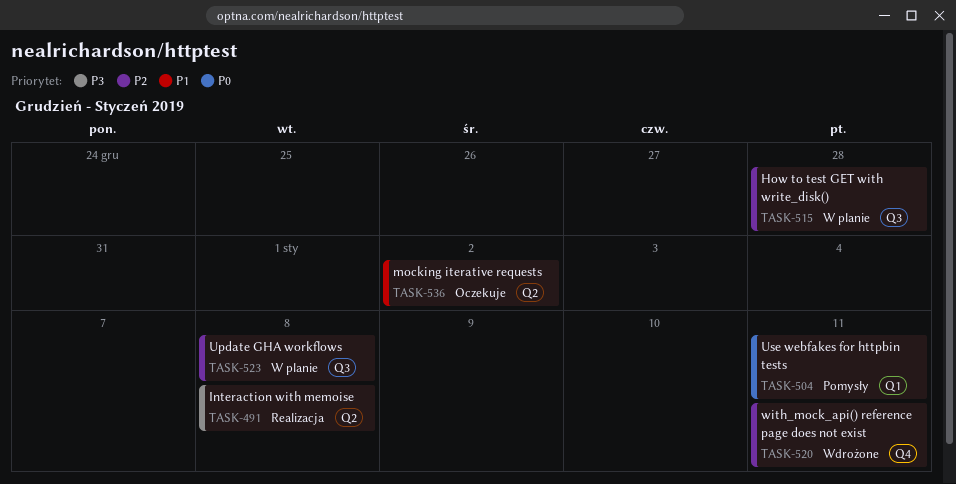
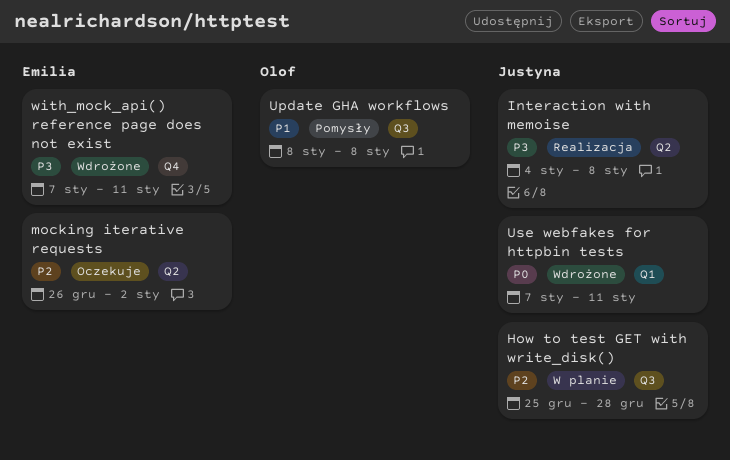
mocking iterative requests, priority: P1 -> P2
Update GHA workflows, status: W planie -> Pomysły
Update GHA workflows, priority: P2 -> P1
Use webfakes for httpbin tests, status: Pomysły -> Wdrożone
with_mock_api() reference page does not exist, priority: P2 -> P3

